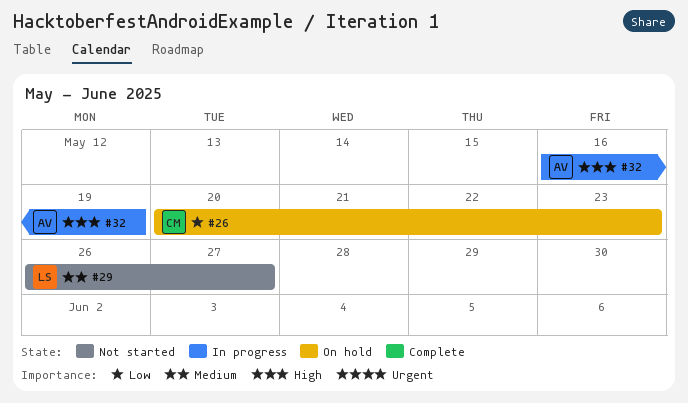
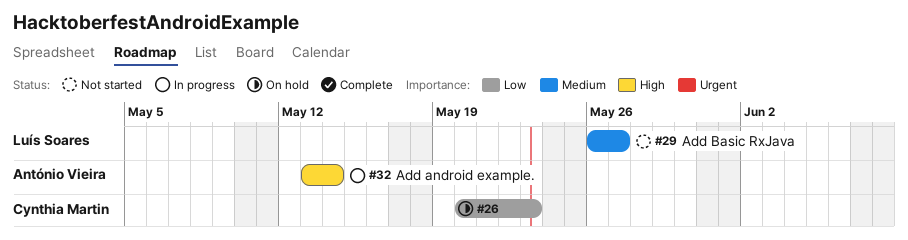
#32, start: May 16 -> May 13
#32, due: May 19 -> May 14

